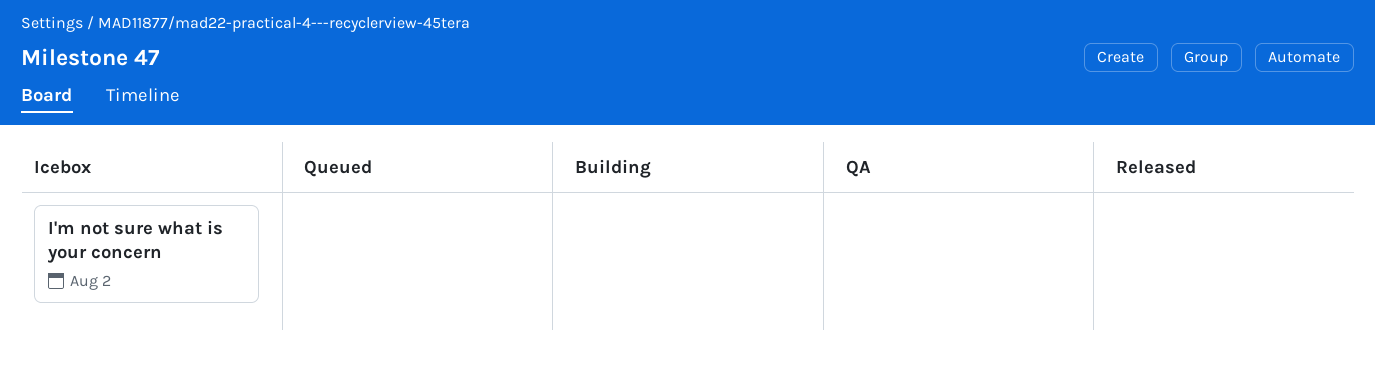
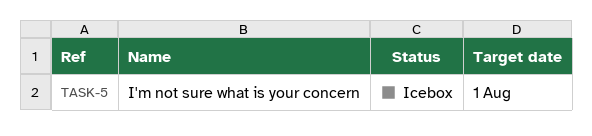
I'm not sure what is your concern, due: Aug 2 -> Aug 1

